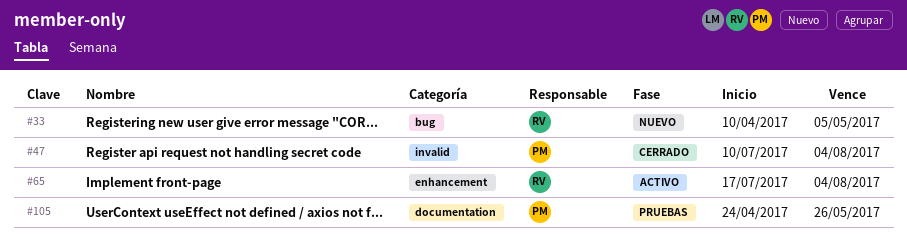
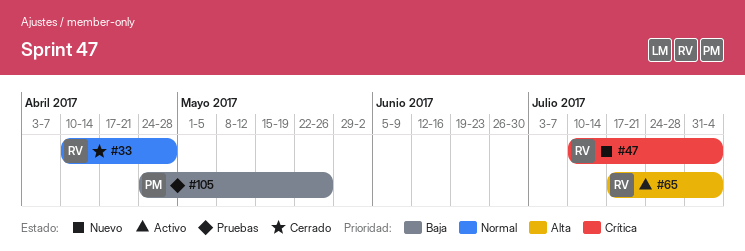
#33, status: Nuevo -> Cerrado
#33, due: May 5 -> Apr 28
#47, status: Cerrado -> Nuevo
#47, owner: PM -> RV

